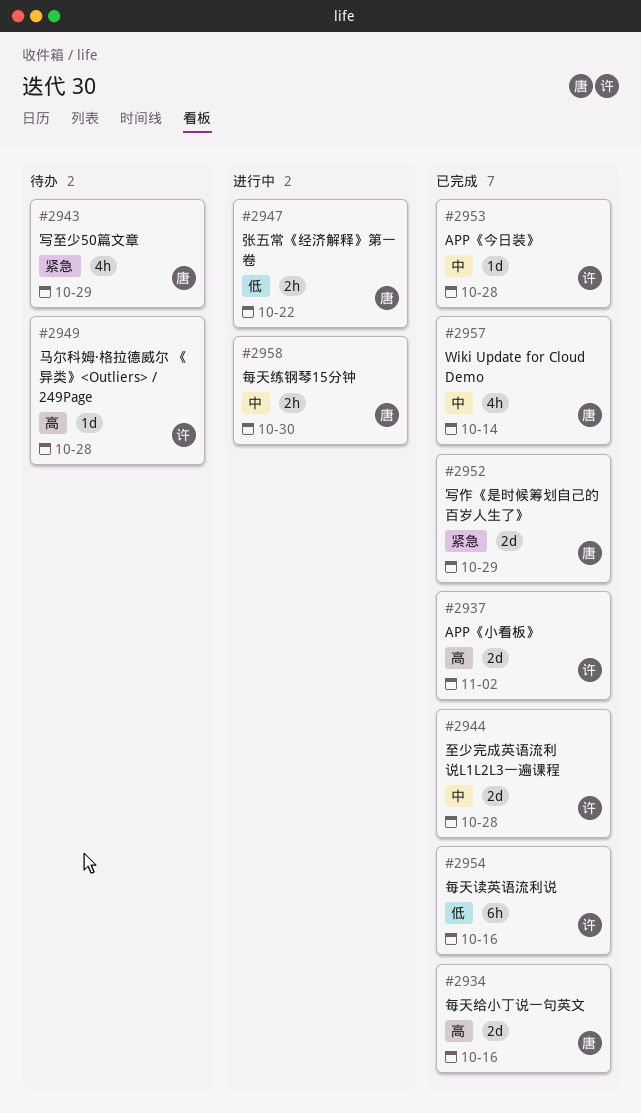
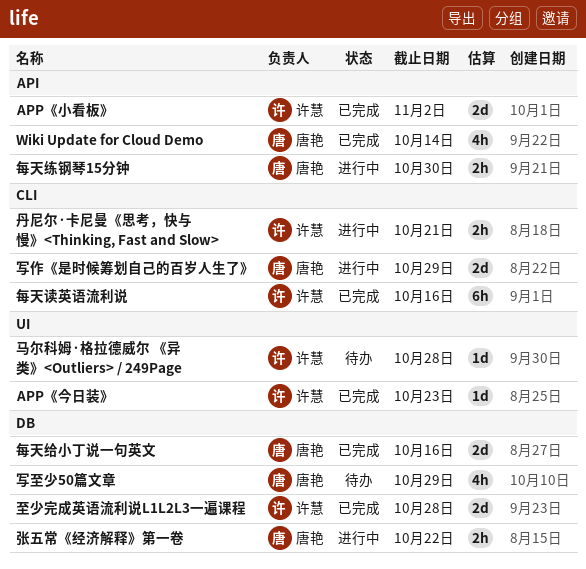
APP《今日装》, due: Oct 28 -> Oct 23
丹尼尔·卡尼曼《思考，快与慢》<Thinking, Fast and Slow>: none -> present
写作《是时候筹划自己的百岁人生了》, status: 已完成 -> 进行中

